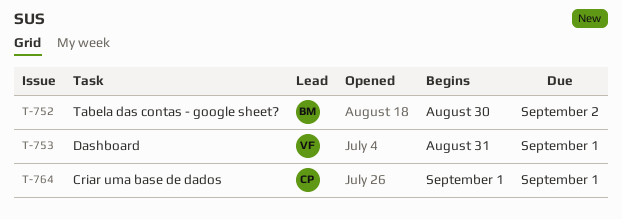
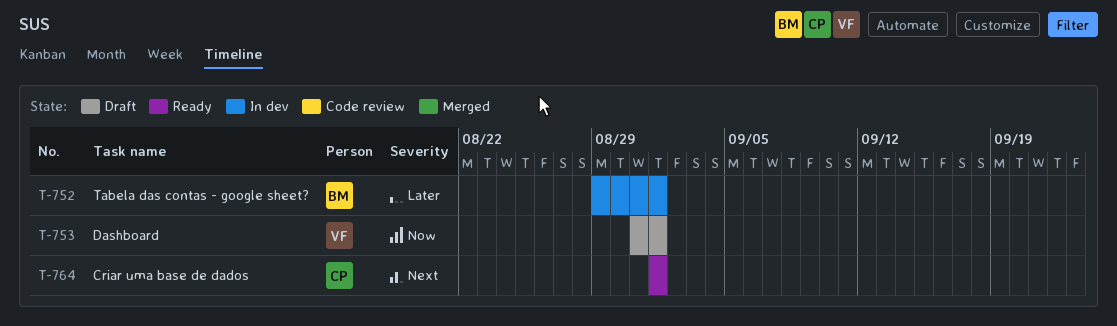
T-752, start: Aug 30 -> Aug 29
T-752, due: Sep 2 -> Sep 1

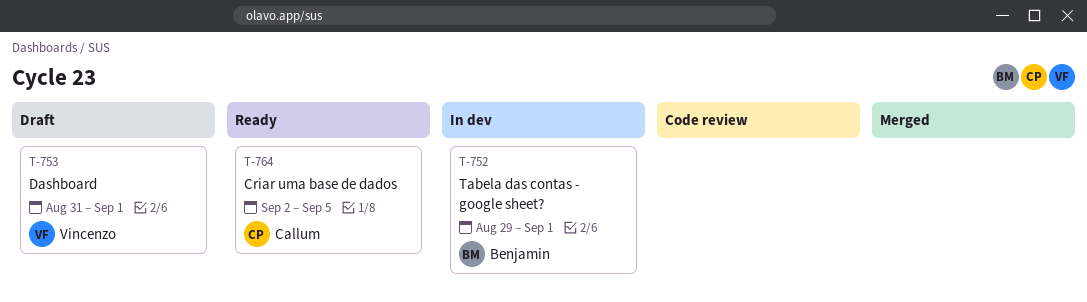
T-764, start: Sep 1 -> Sep 2
T-764, due: Sep 1 -> Sep 5

